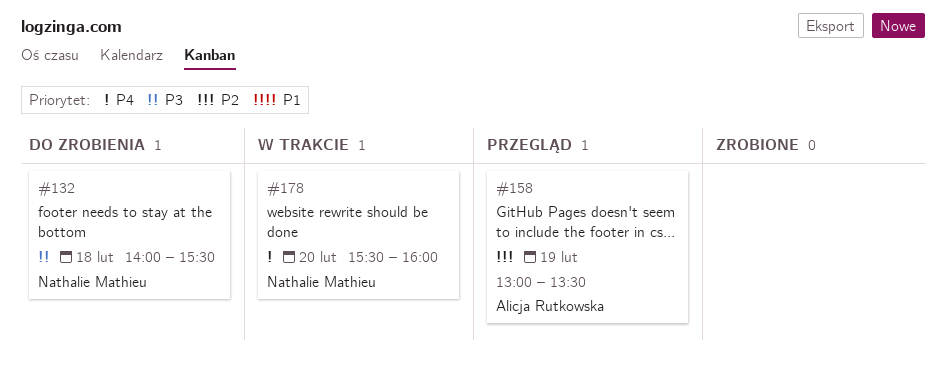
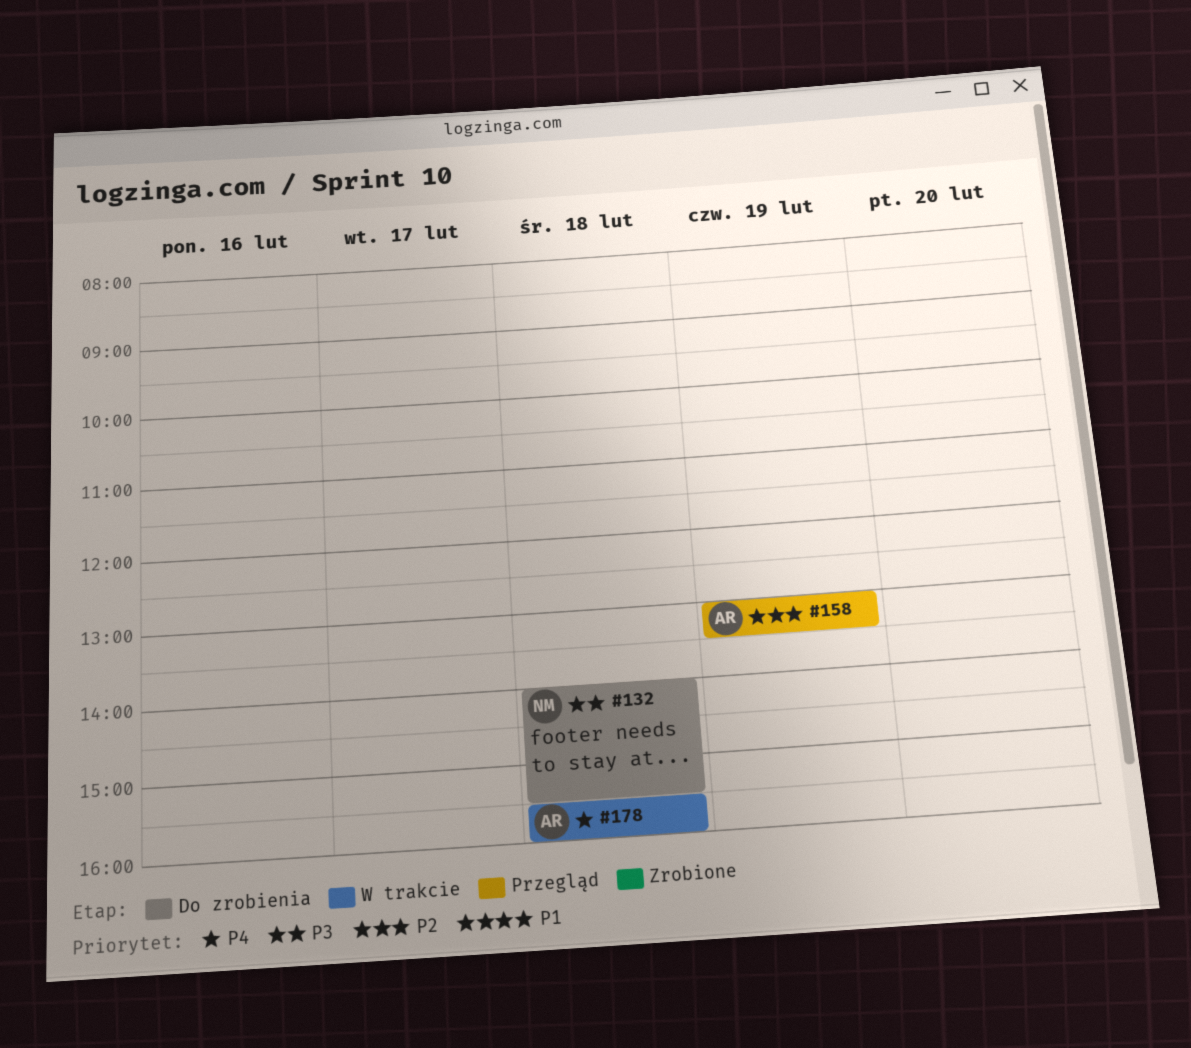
#178, owner: Nathalie Mathieu -> Alicja Rutkowska
#178, day: Feb 20 -> Feb 18

